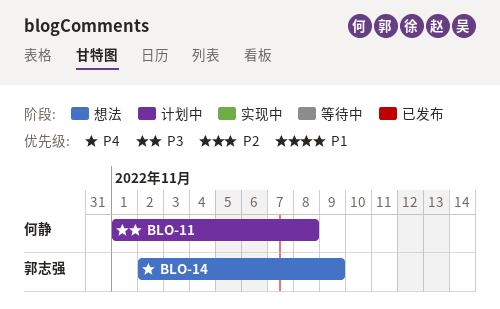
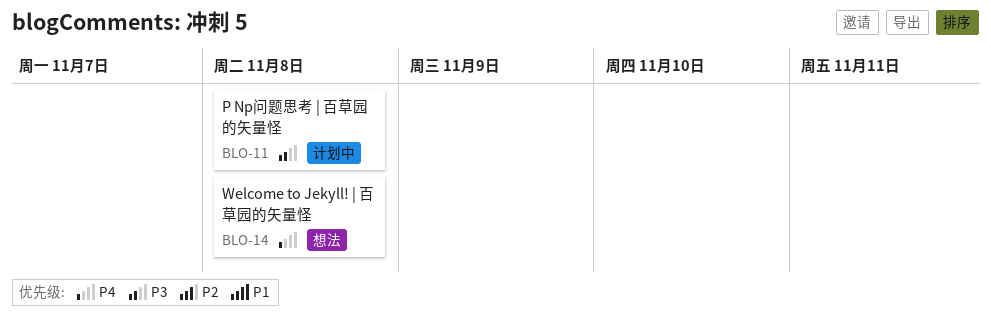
BLO-14, due: Nov 9 -> Nov 8

